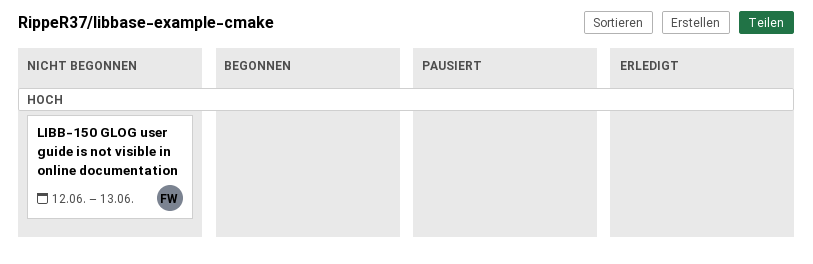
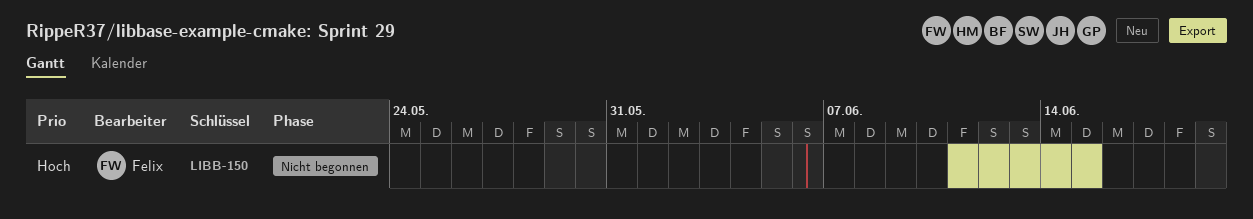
LIBB-150, start: Jun 12 -> Jun 11
LIBB-150, due: Jun 13 -> Jun 15

